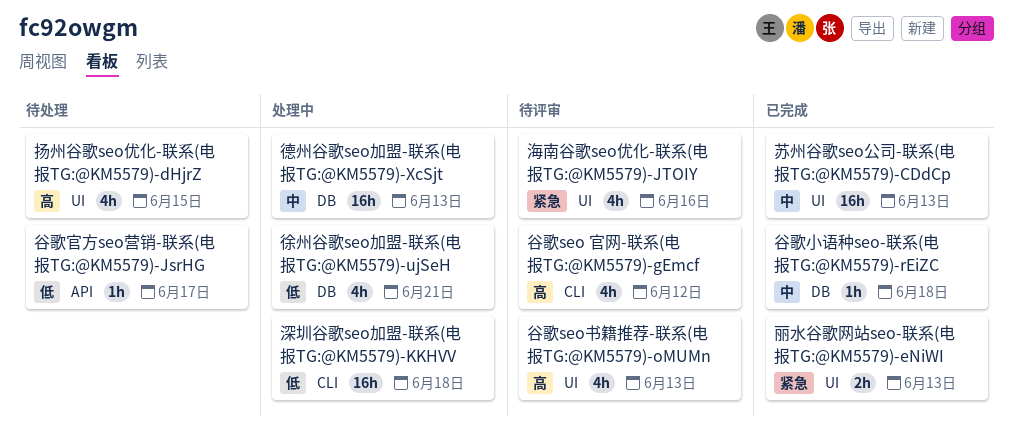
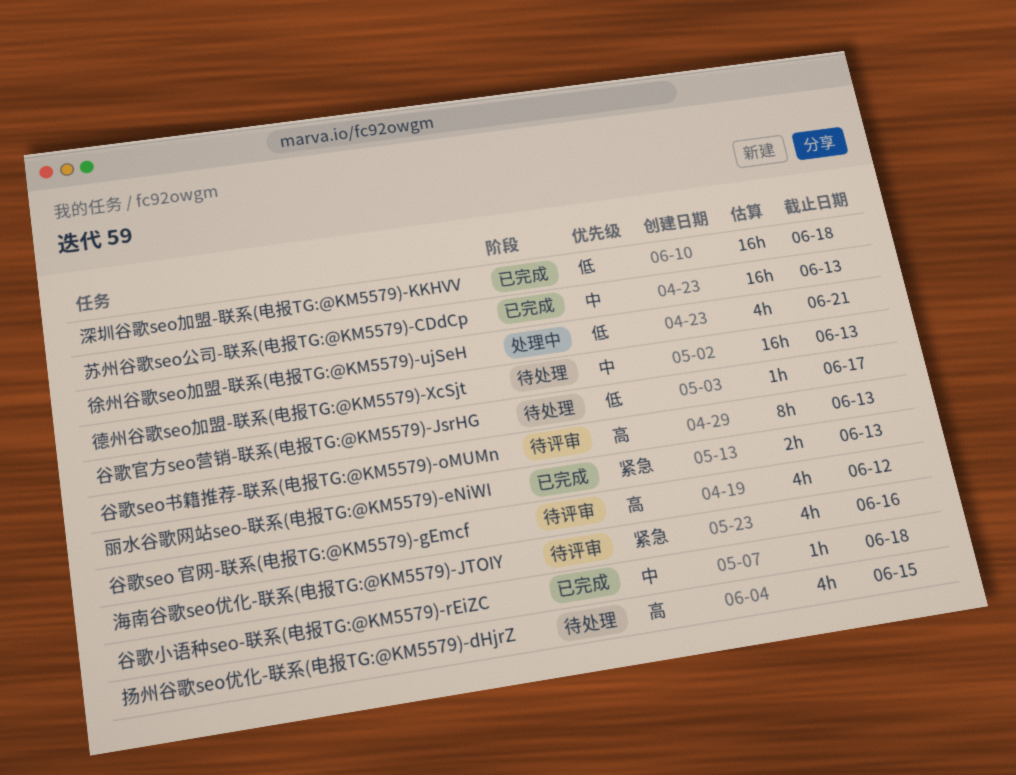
德州谷歌seo加盟-联系(电报TG:@KM5579)-XcSjt, status: 处理中 -> 待处理
深圳谷歌seo加盟-联系(电报TG:@KM5579)-KKHVV, status: 处理中 -> 已完成
谷歌seo书籍推荐-联系(电报TG:@KM5579)-oMUMn, estimate: 4h -> 8h

